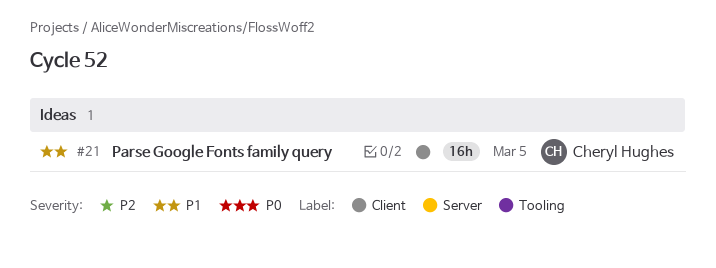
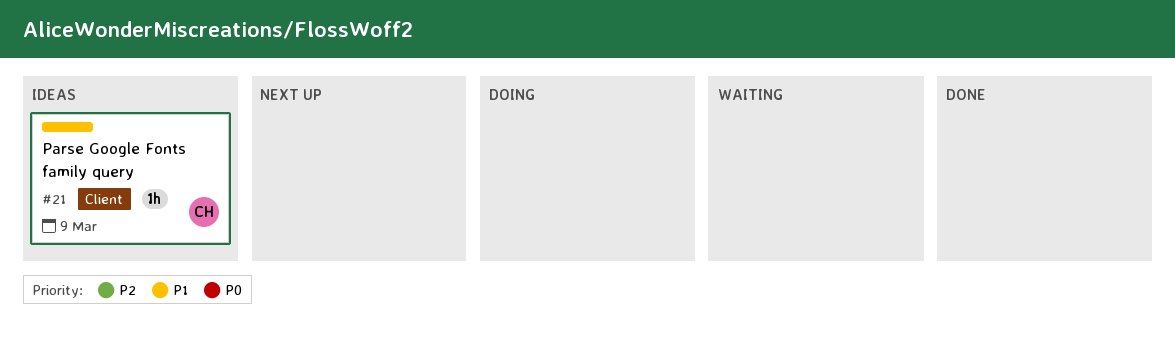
#21, estimate: 16h -> 1h
#21, due: Mar 5 -> Mar 9

